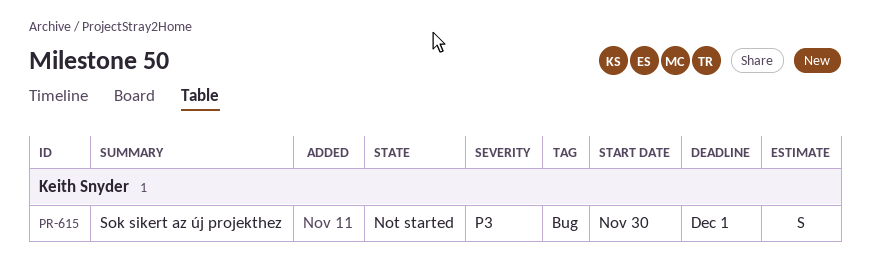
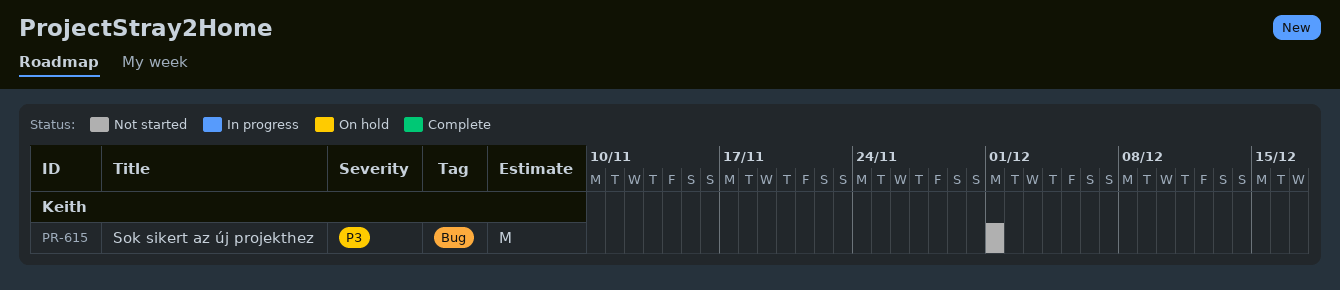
PR-615, estimate: S -> M
PR-615, start: Nov 30 -> Dec 1

